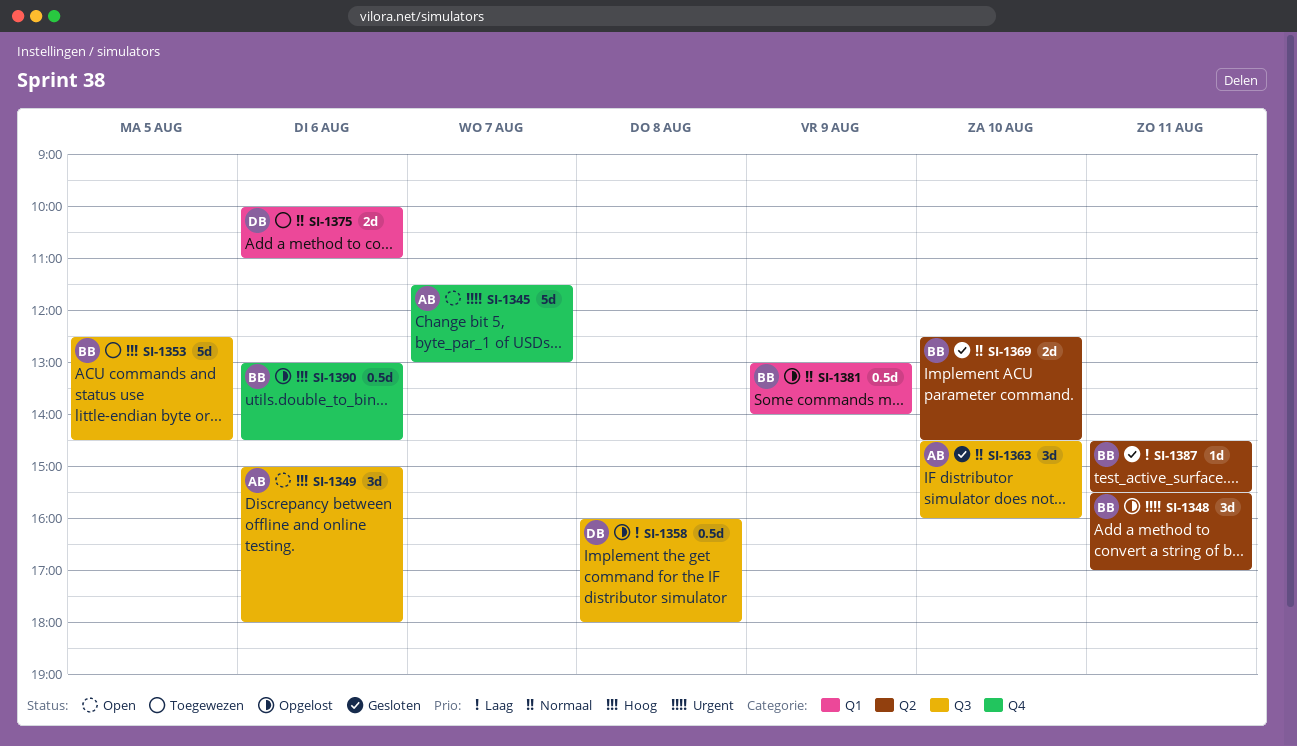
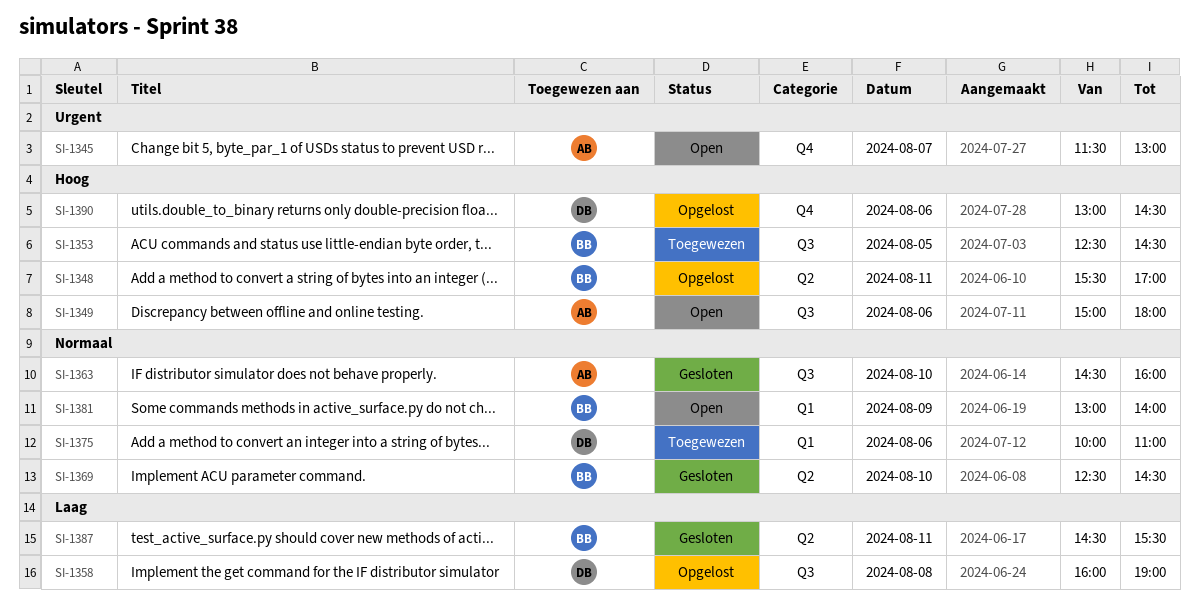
SI-1348, priority: Urgent -> Hoog
SI-1358, ends: 18:00 -> 19:00
SI-1381, status: Opgelost -> Open
SI-1390, owner: BB -> DB

